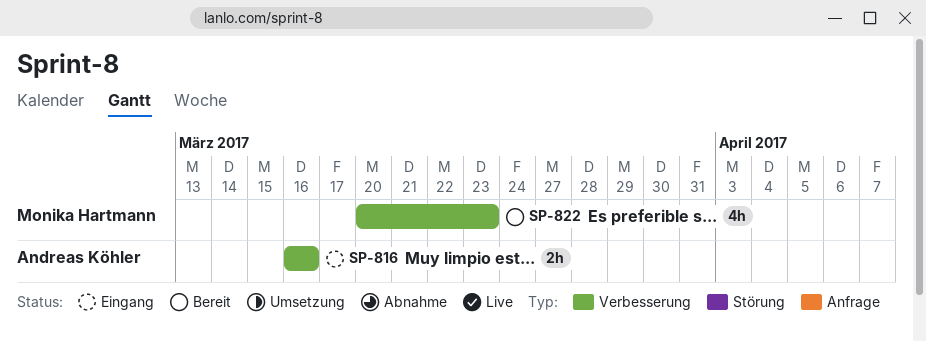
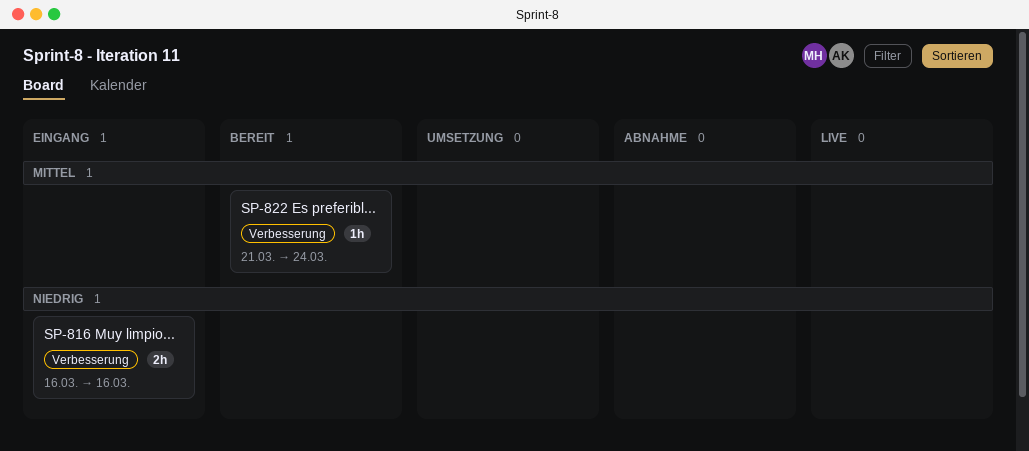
SP-822, estimate: 4h -> 1h
SP-822, start: Mar 20 -> Mar 21
SP-822, due: Mar 23 -> Mar 24

